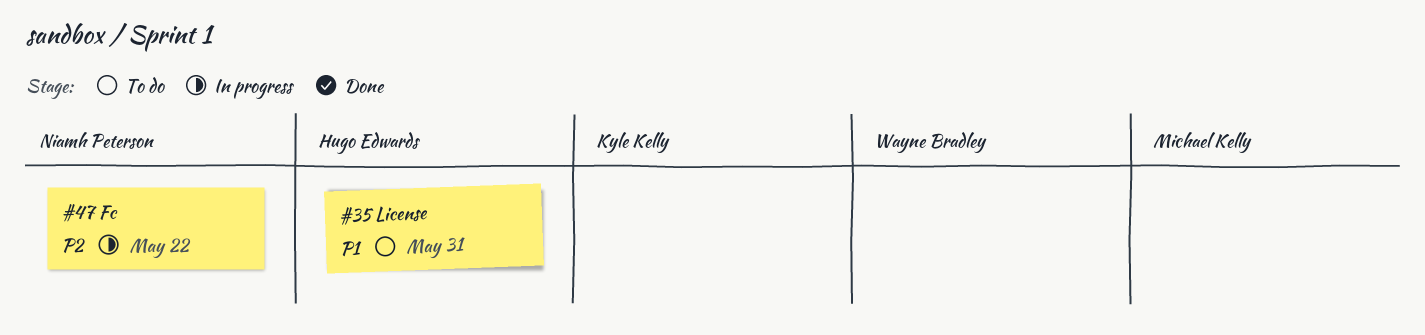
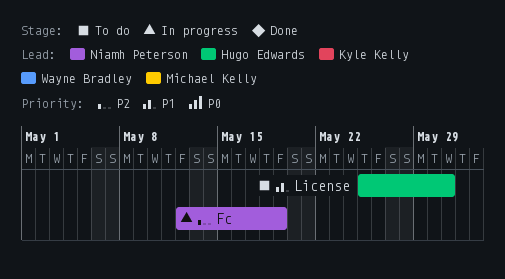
Fc, due: May 22 -> May 19

